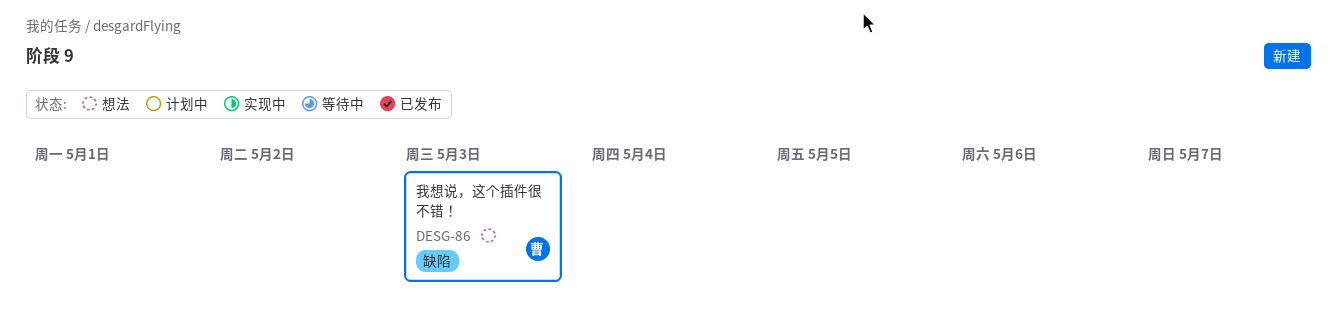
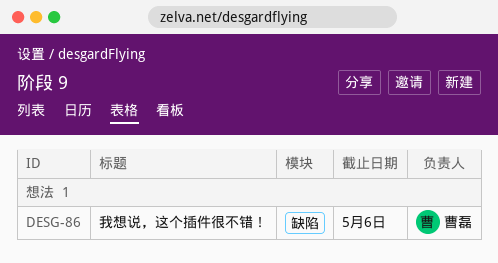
DESG-86, due: May 3 -> May 6

